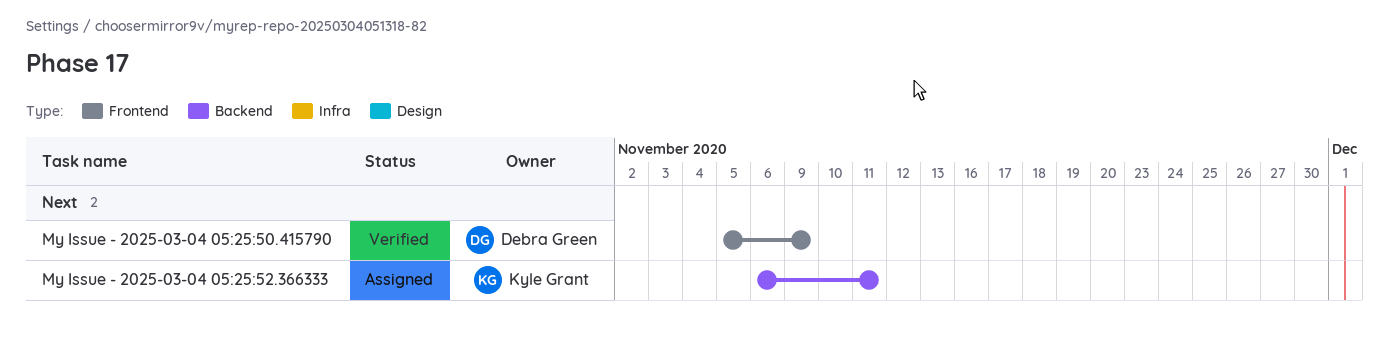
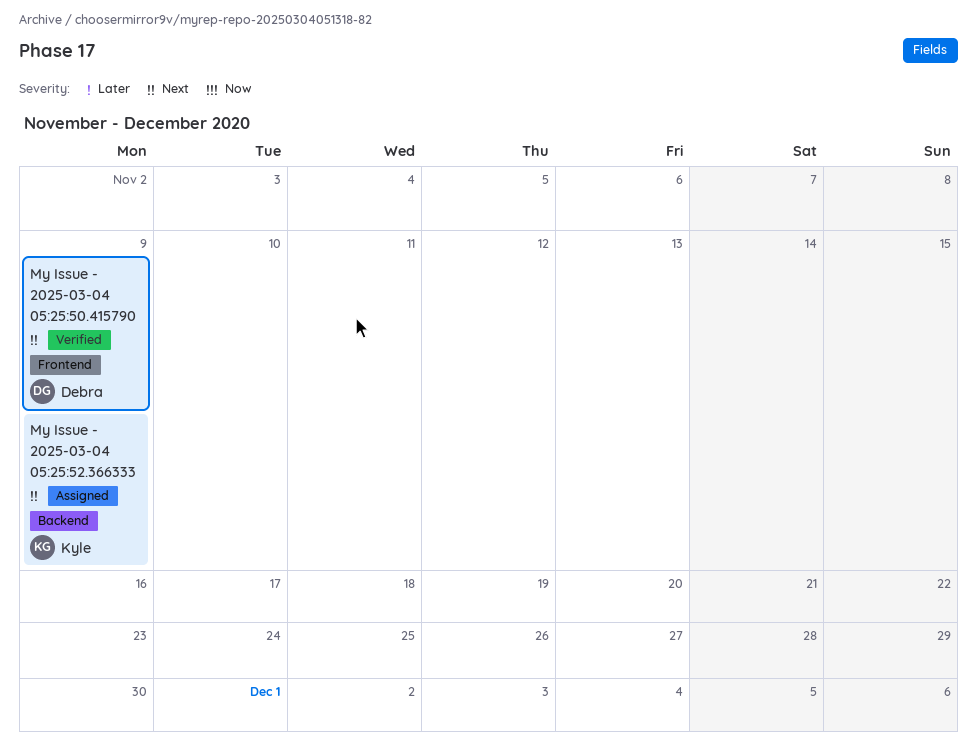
My Issue - 2025-03-04 05:25:52.366333, due: Nov 11 -> Nov 9

